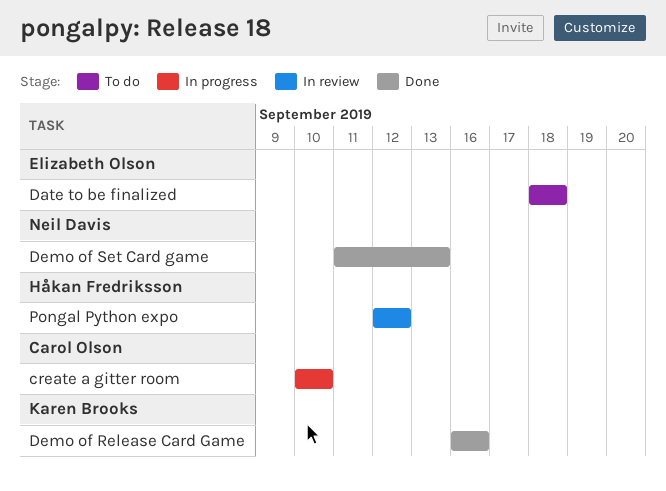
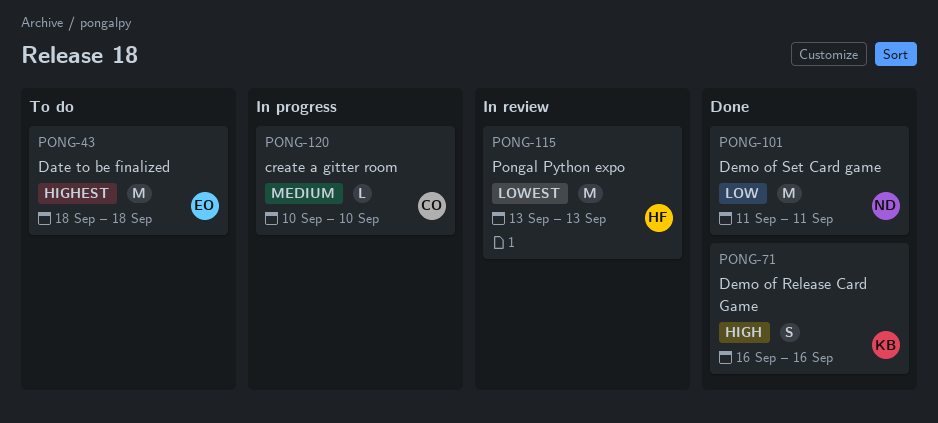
Demo of Set Card game, due: Sep 13 -> Sep 11
Pongal Python expo, start: Sep 12 -> Sep 13
Pongal Python expo, due: Sep 12 -> Sep 13

